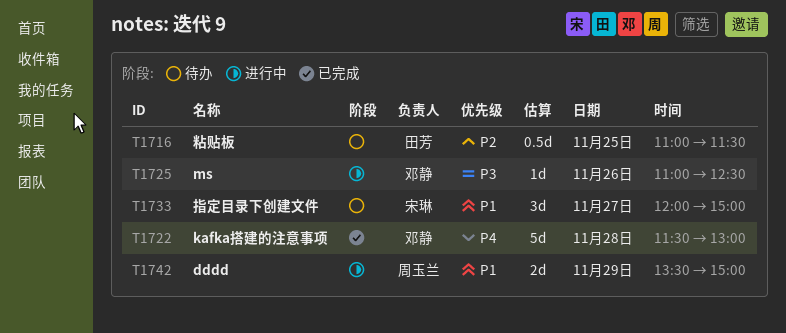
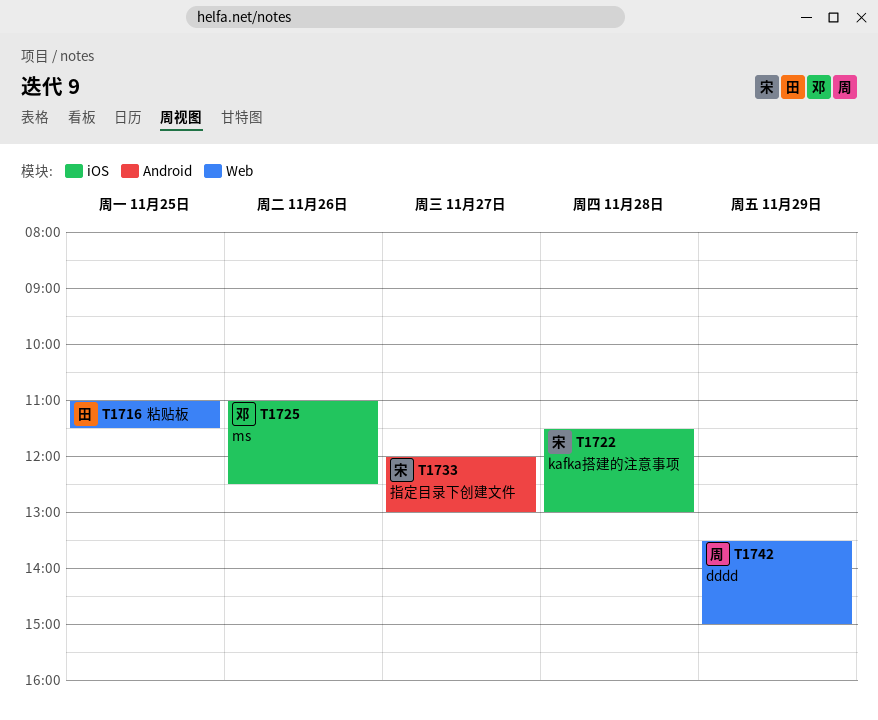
T1722, owner: 邓静 -> 宋琳
T1733, ends: 15:00 -> 13:00

